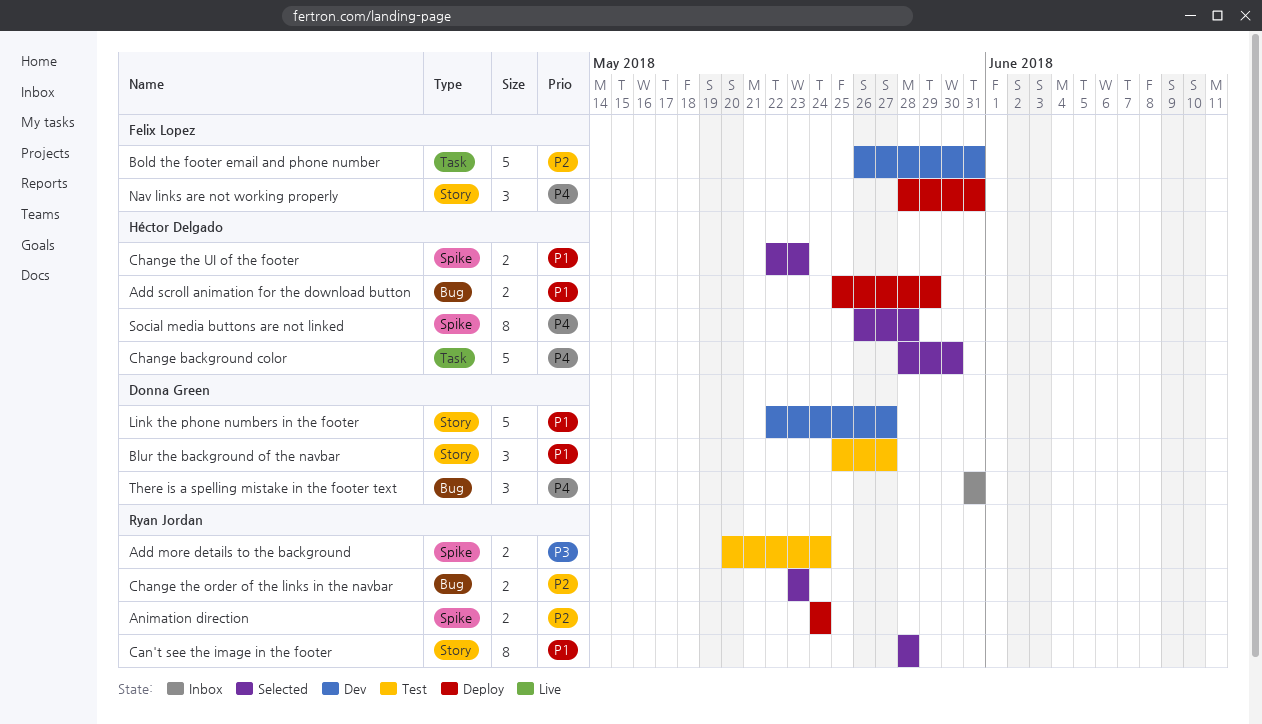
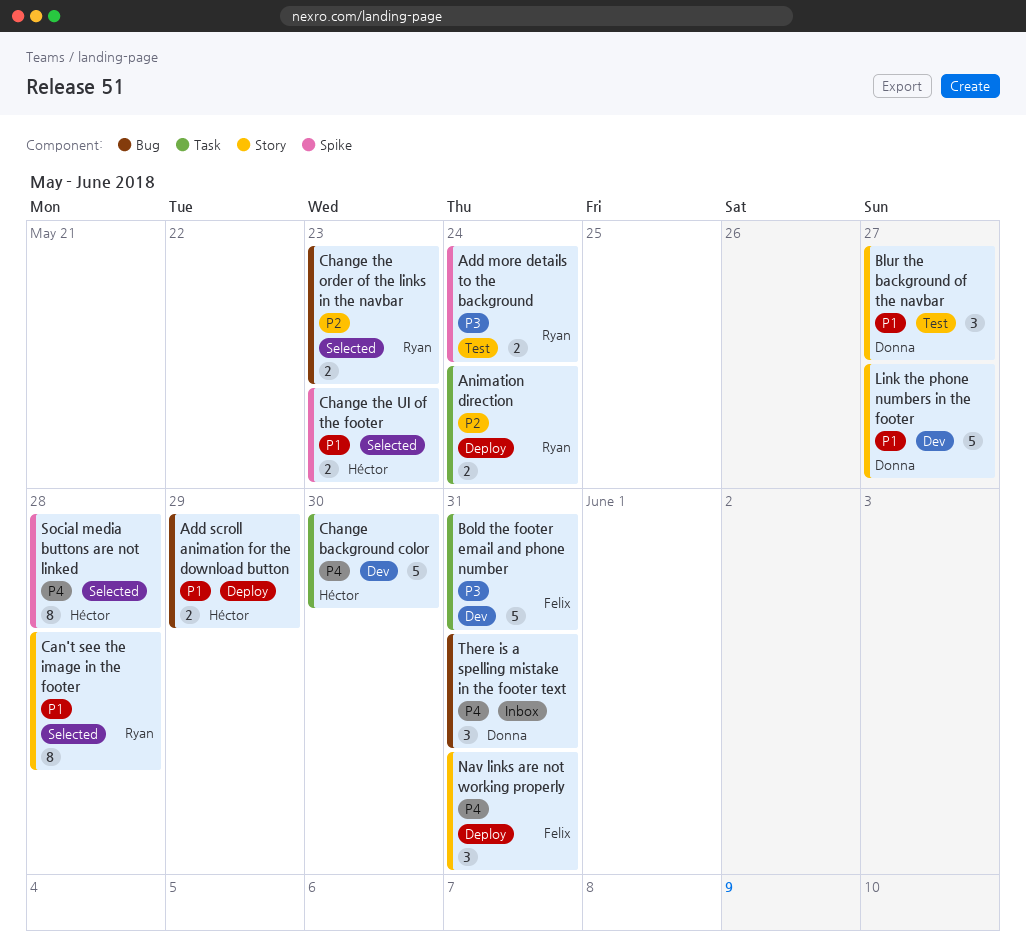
Animation direction, label: Spike -> Task
Bold the footer email and phone number, priority: P2 -> P3
Change background color, status: Selected -> Dev

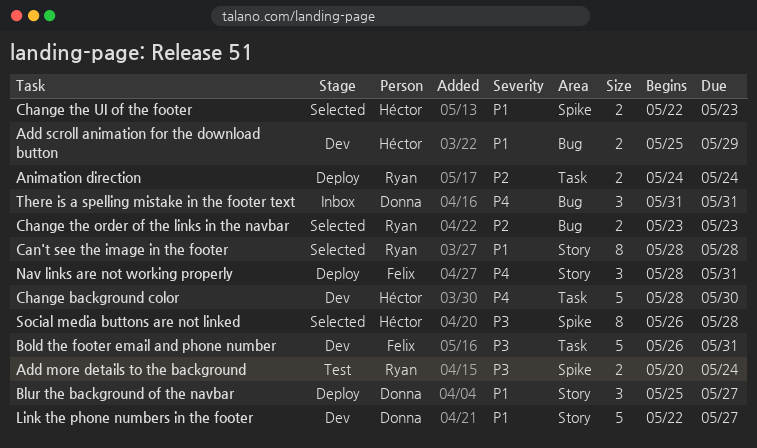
Add scroll animation for the download button, status: Deploy -> Dev
Blur the background of the navbar, status: Test -> Deploy
Social media buttons are not linked, priority: P4 -> P3

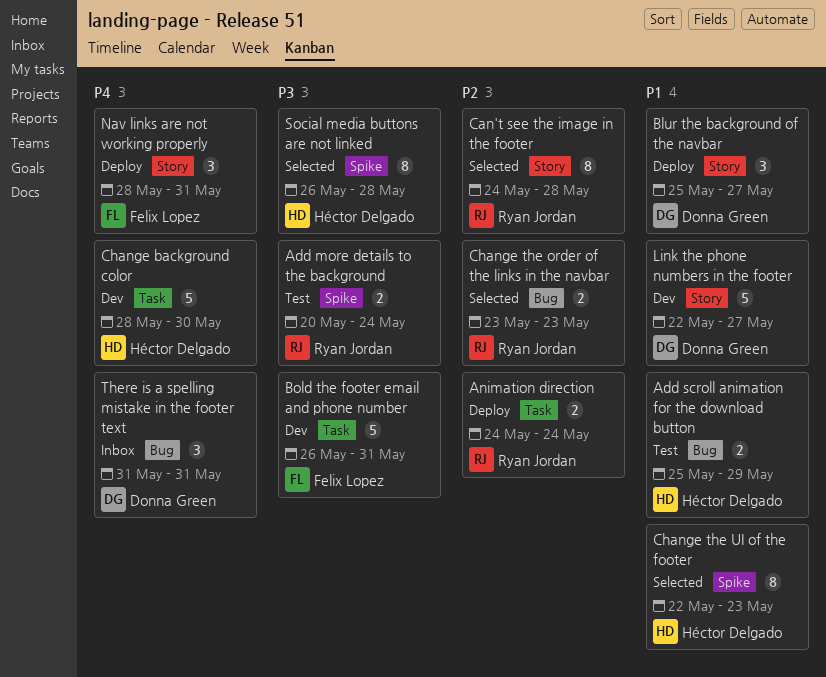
Add scroll animation for the download button, status: Dev -> Test
Can't see the image in the footer, priority: P1 -> P2
Can't see the image in the footer, start: May 28 -> May 24
Change the UI of the footer, estimate: 2 -> 8

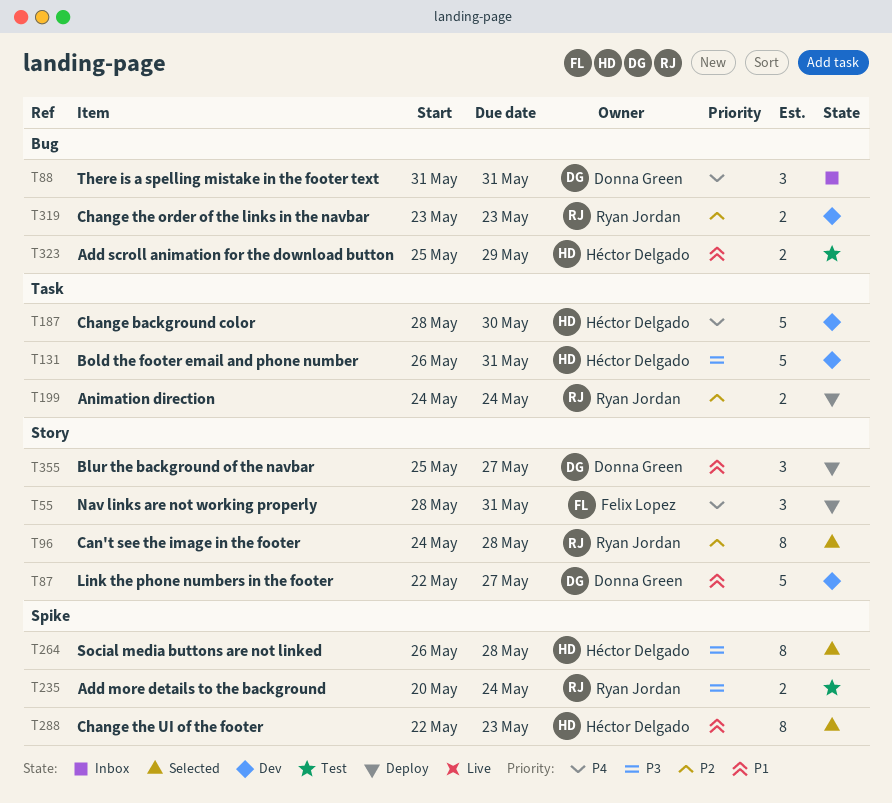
Bold the footer email and phone number, owner: Felix Lopez -> Héctor Delgado
Change the order of the links in the navbar, status: Selected -> Dev

